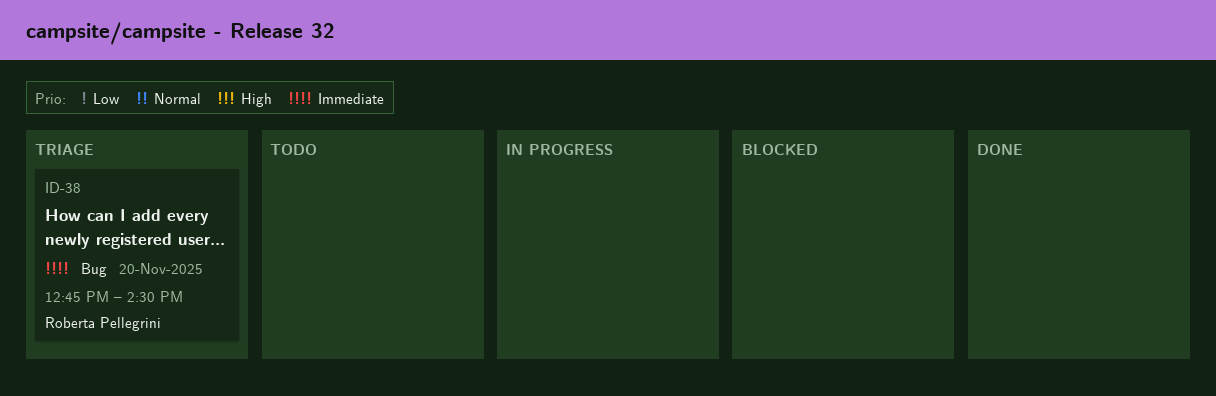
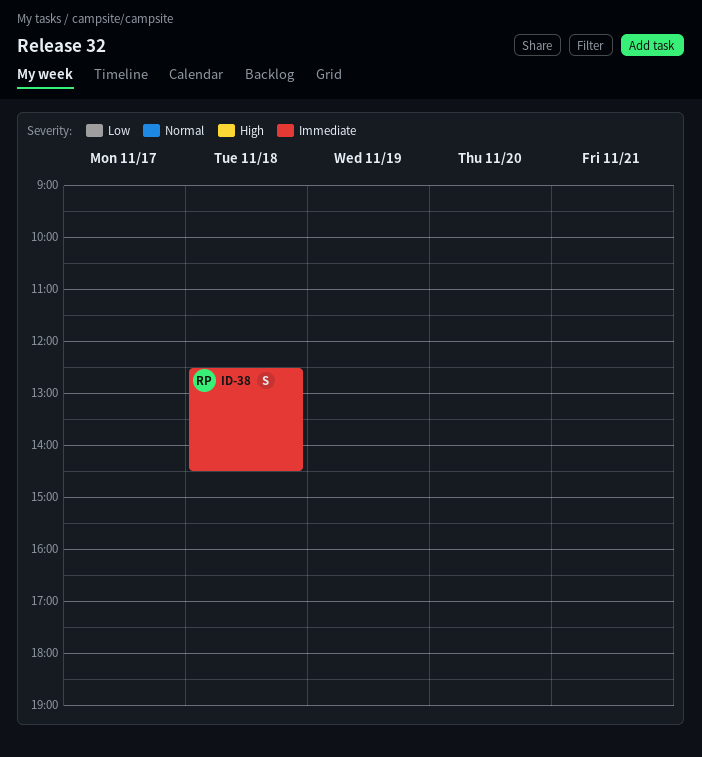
ID-38, day: Nov 20 -> Nov 18
ID-38, begins: 12:45 -> 12:30

